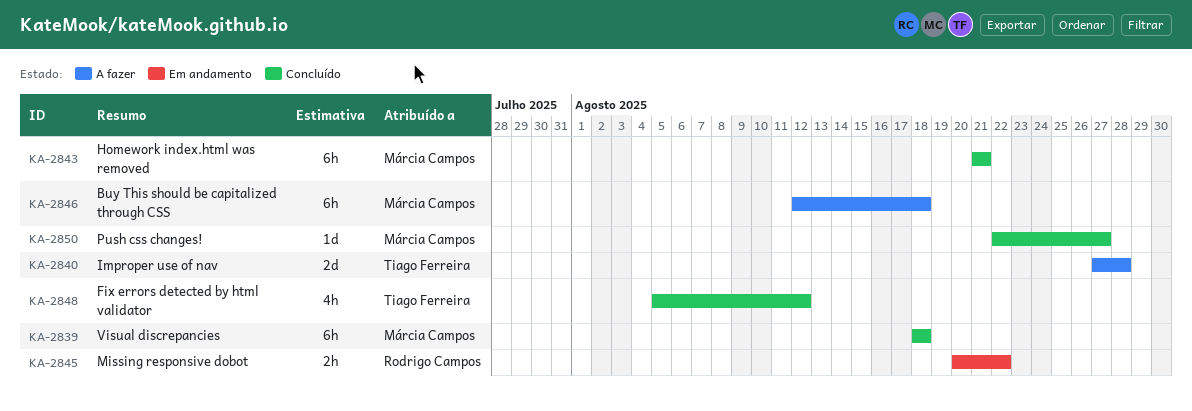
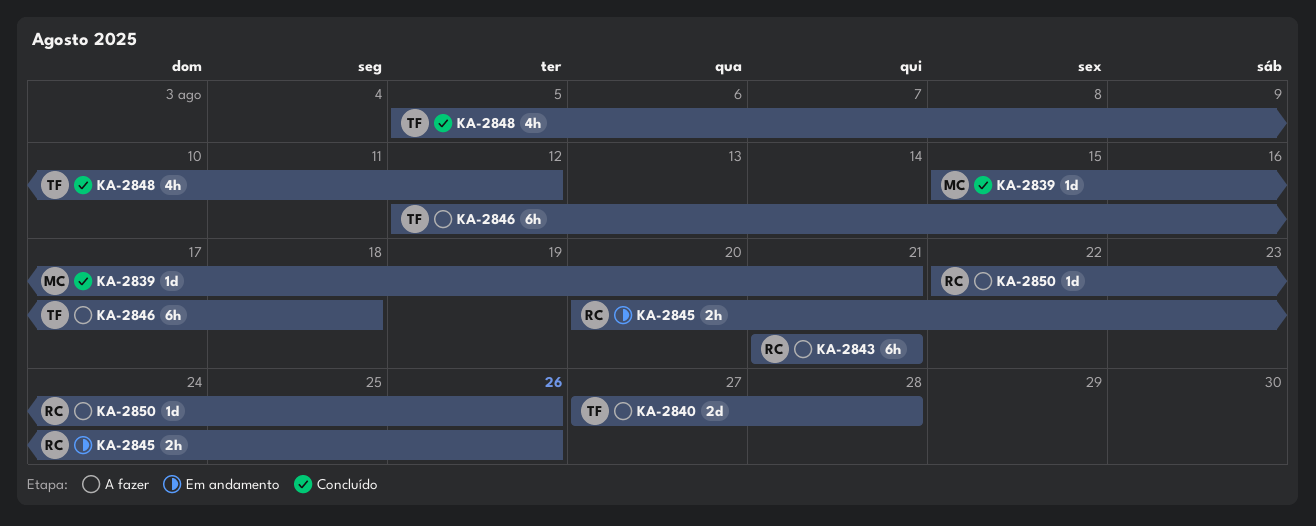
KA-2839, estimate: 6h -> 1d
KA-2839, start: Aug 18 -> Aug 15
KA-2839, due: Aug 18 -> Aug 21
KA-2843, status: Concluído -> A fazer
KA-2843, owner: Márcia Campos -> Rodrigo Campos
KA-2845, due: Aug 22 -> Aug 26
KA-2846, owner: Márcia Campos -> Tiago Ferreira
KA-2850, status: Concluído -> A fazer
KA-2850, owner: Márcia Campos -> Rodrigo Campos
KA-2850, due: Aug 27 -> Aug 26

